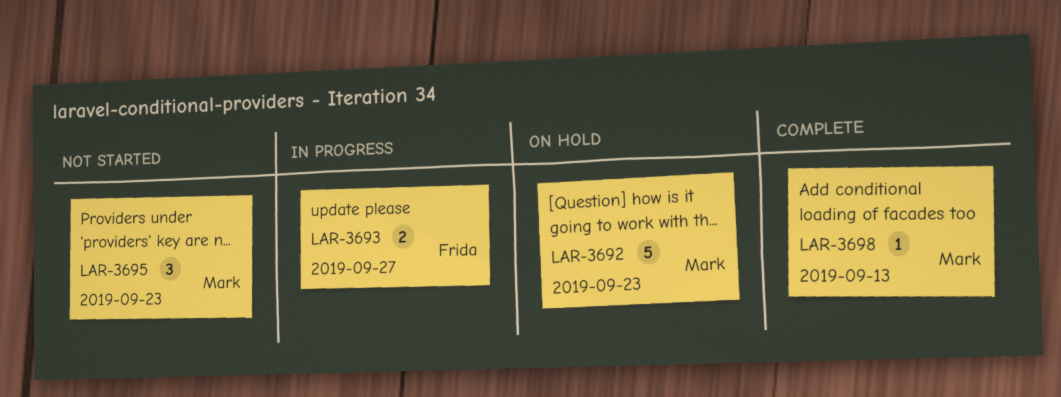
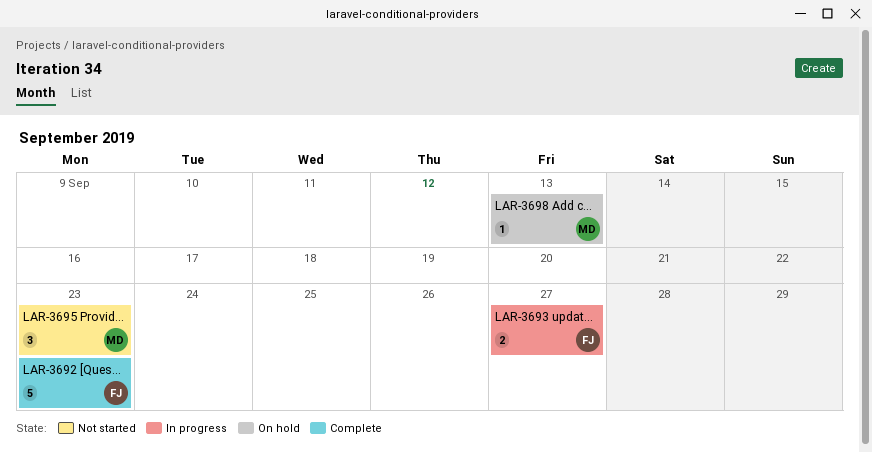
LAR-3692, status: On hold -> Complete
LAR-3692, owner: Mark -> Frida
LAR-3698, status: Complete -> On hold

